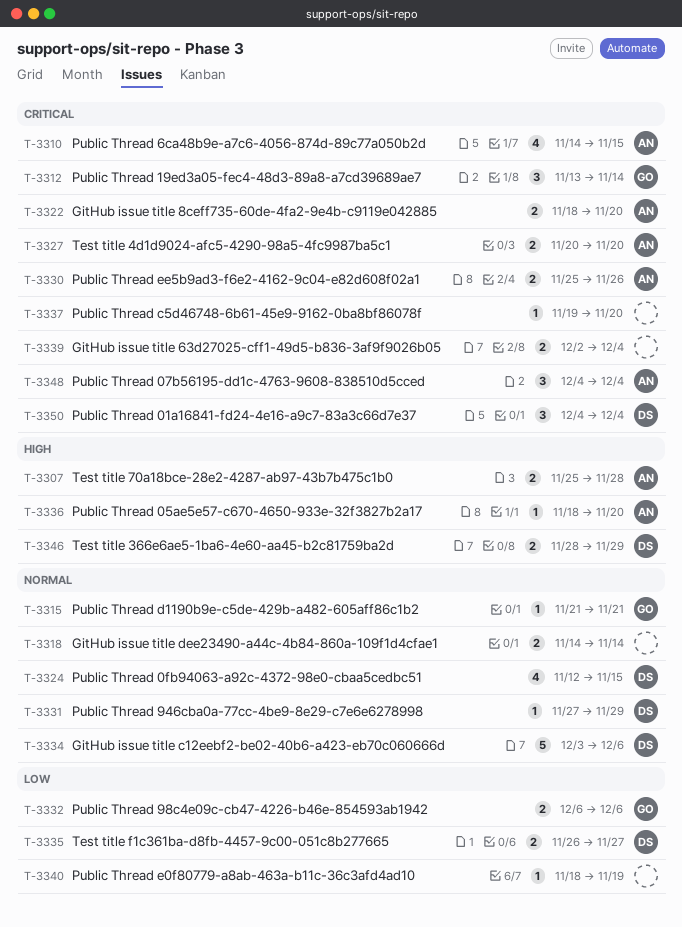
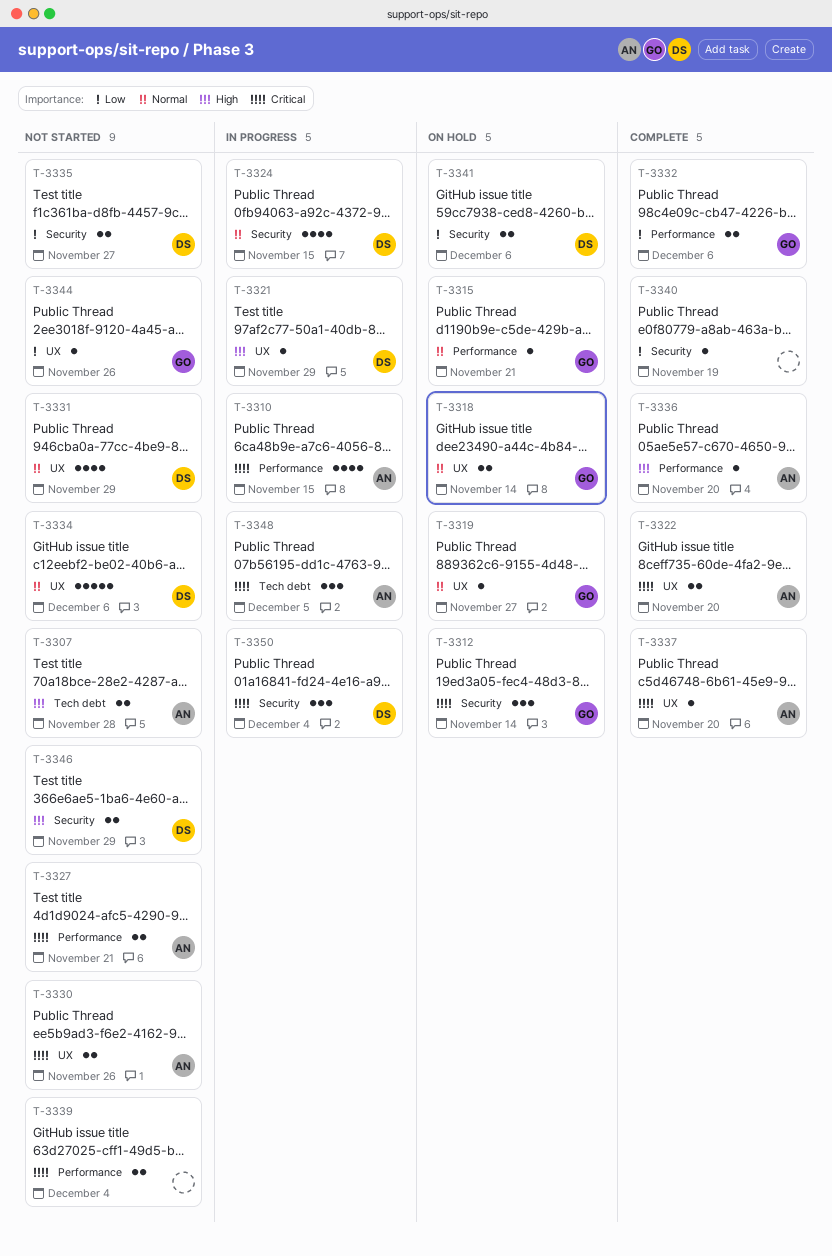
T-3318, owner: none -> GO
T-3319: none -> present
T-3321: none -> present
T-3327, due: Nov 20 -> Nov 21
T-3331, estimate: 1 -> 4
T-3337, owner: none -> AN
T-3341: none -> present
T-3344: none -> present
T-3348, due: Dec 4 -> Dec 5

